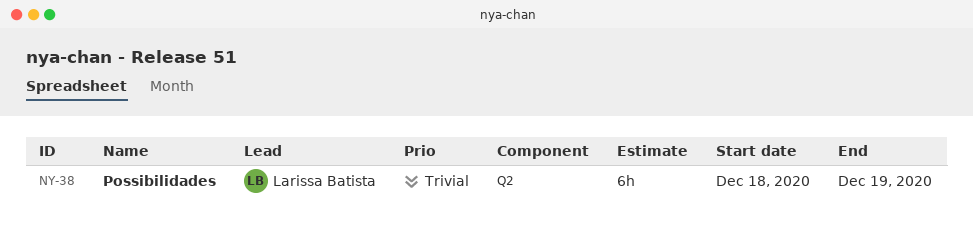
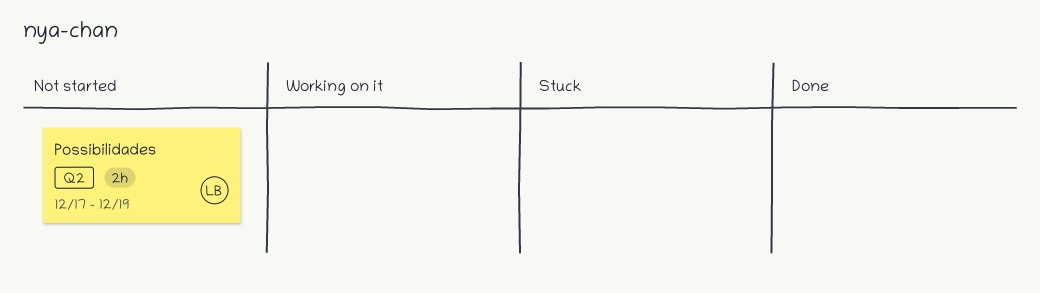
Possibilidades, estimate: 6h -> 2h
Possibilidades, start: Dec 18 -> Dec 17

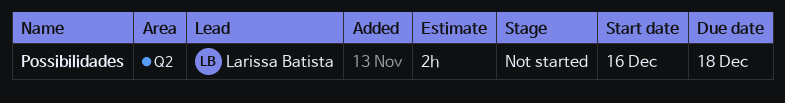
Possibilidades, start: Dec 17 -> Dec 16
Possibilidades, due: Dec 19 -> Dec 18

